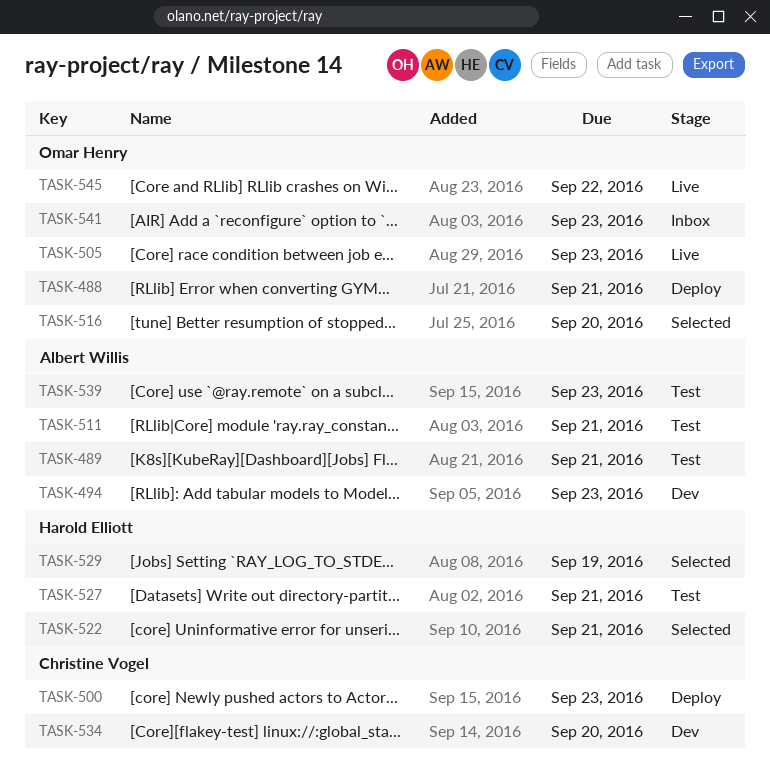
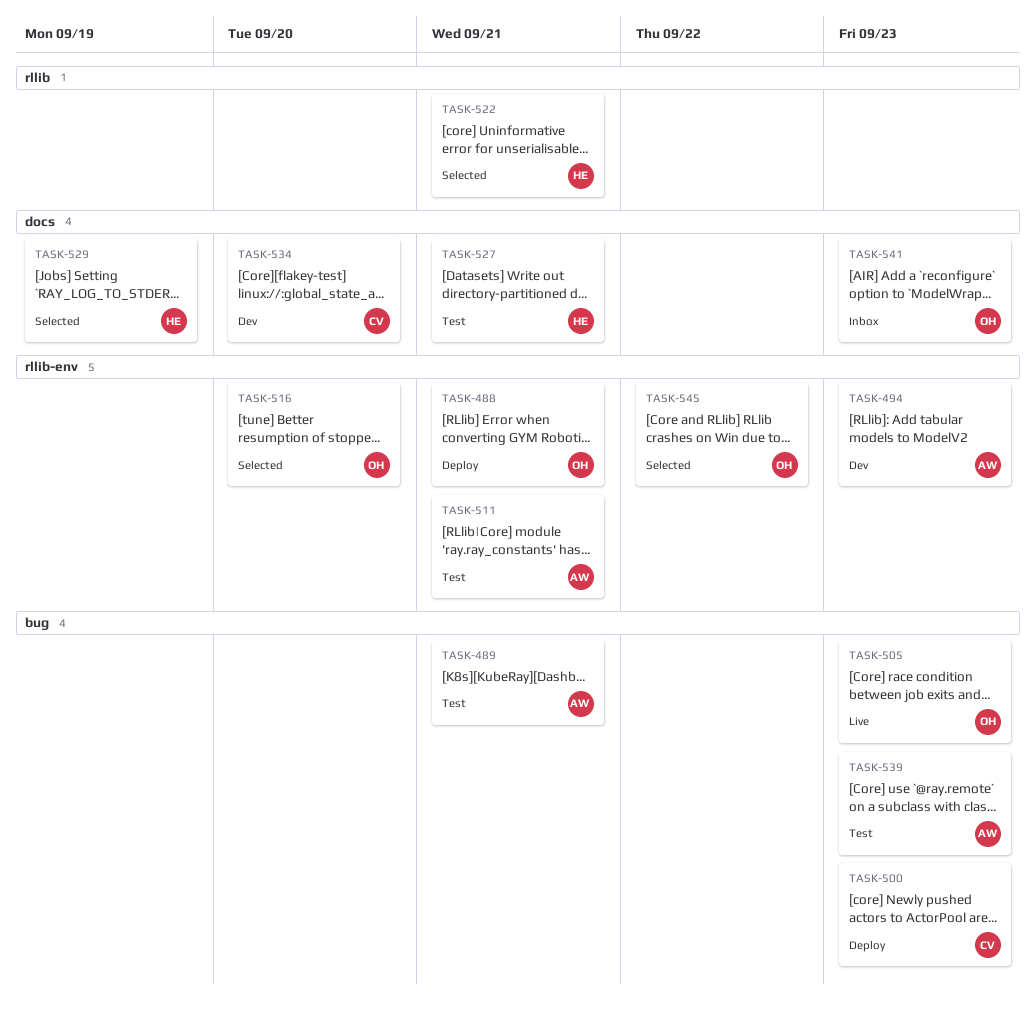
TASK-545, status: Live -> Selected

